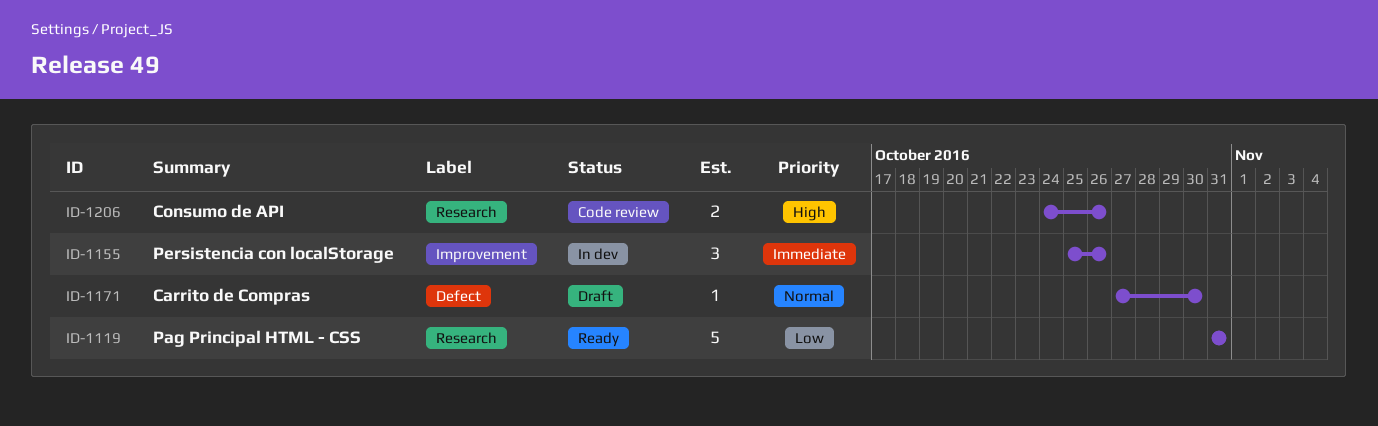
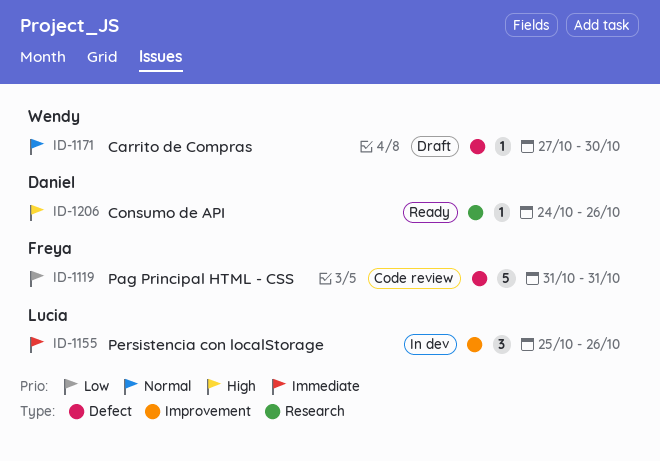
ID-1119, status: Ready -> Code review
ID-1119, label: Research -> Defect
ID-1206, status: Code review -> Ready
ID-1206, estimate: 2 -> 1

